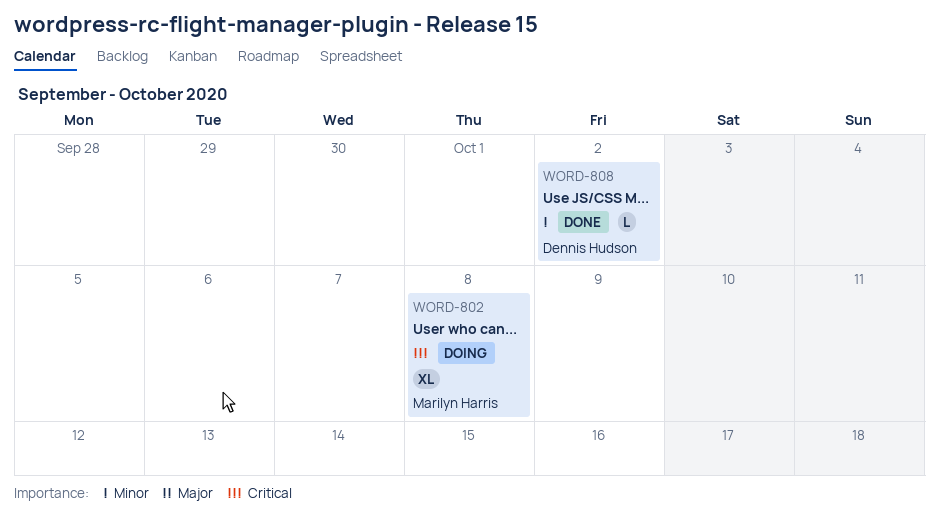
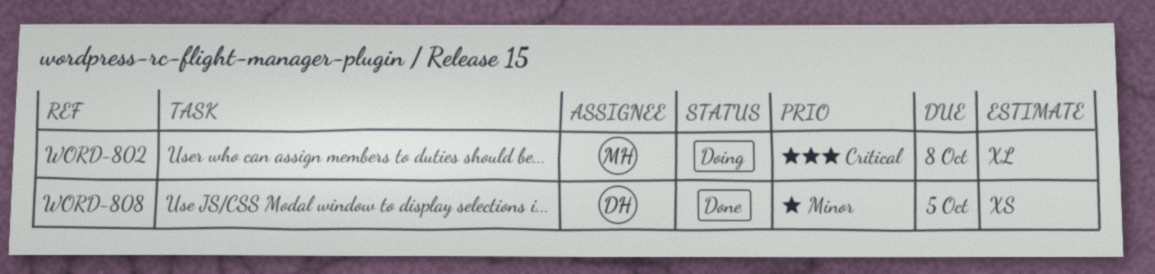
WORD-808, estimate: L -> XS
WORD-808, due: Oct 2 -> Oct 5

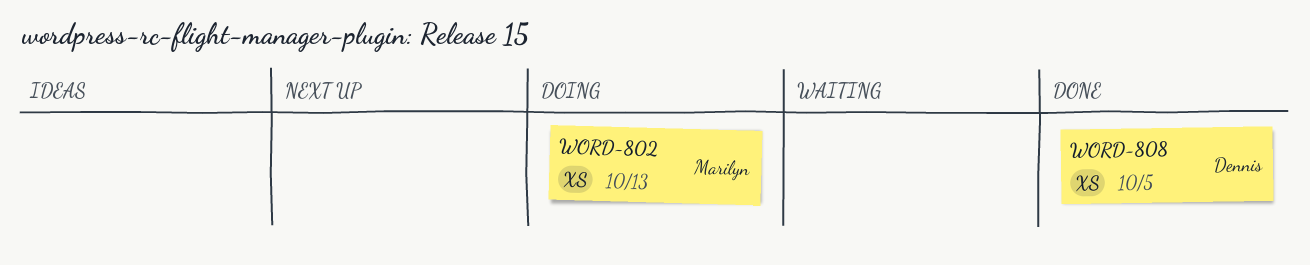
WORD-802, estimate: XL -> XS
WORD-802, due: Oct 8 -> Oct 13

